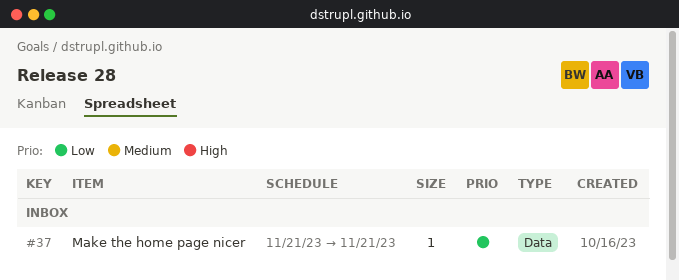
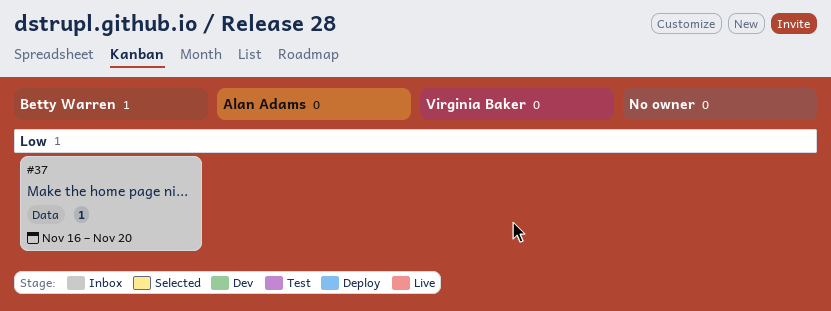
#37, start: Nov 21 -> Nov 16
#37, due: Nov 21 -> Nov 20

